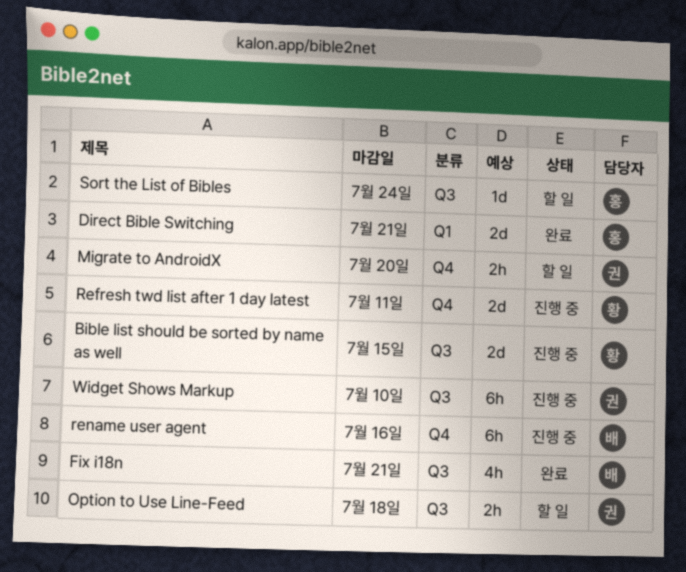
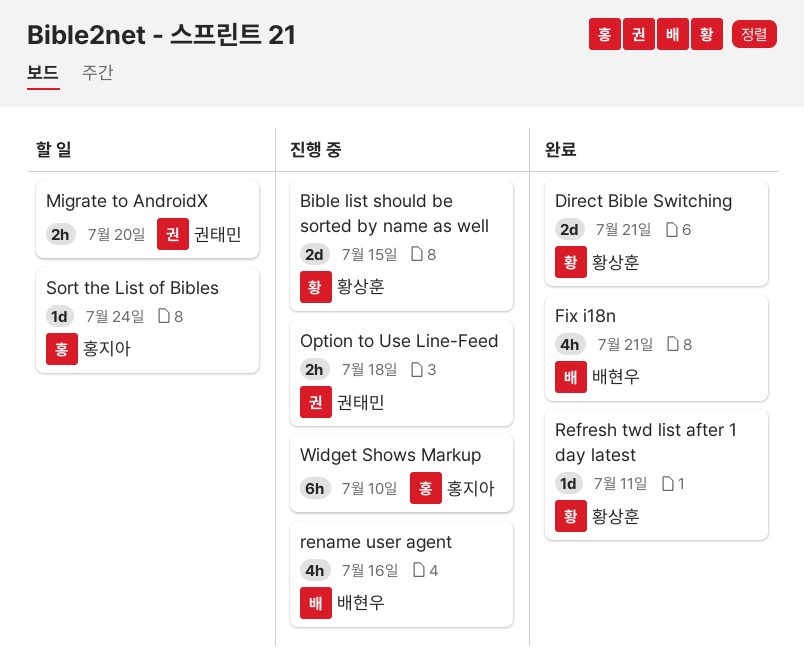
Direct Bible Switching, owner: 홍지아 -> 황상훈
Option to Use Line-Feed, status: 할 일 -> 진행 중
Refresh twd list after 1 day latest, status: 진행 중 -> 완료
Refresh twd list after 1 day latest, estimate: 2d -> 1d
rename user agent, estimate: 6h -> 4h
Widget Shows Markup, owner: 권태민 -> 홍지아

